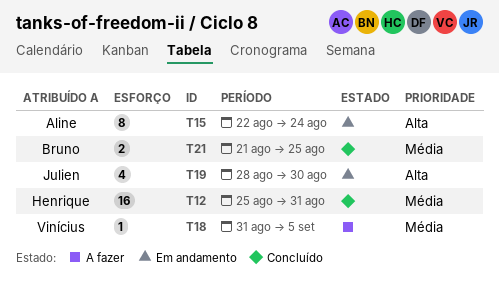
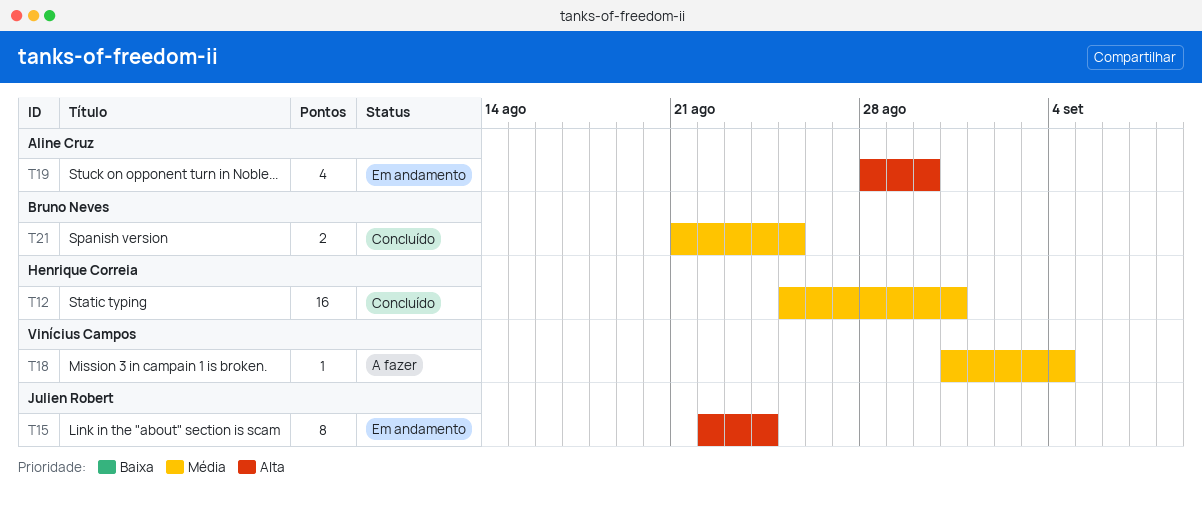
T15, owner: Aline Cruz -> Julien Robert
T18, due: Sep 5 -> Sep 4
T19, owner: Julien Robert -> Aline Cruz

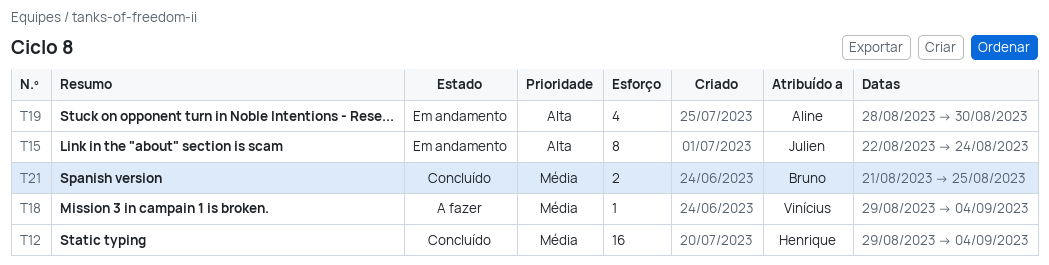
T12, start: Aug 25 -> Aug 29
T12, due: Aug 31 -> Sep 4
T18, start: Aug 31 -> Aug 29

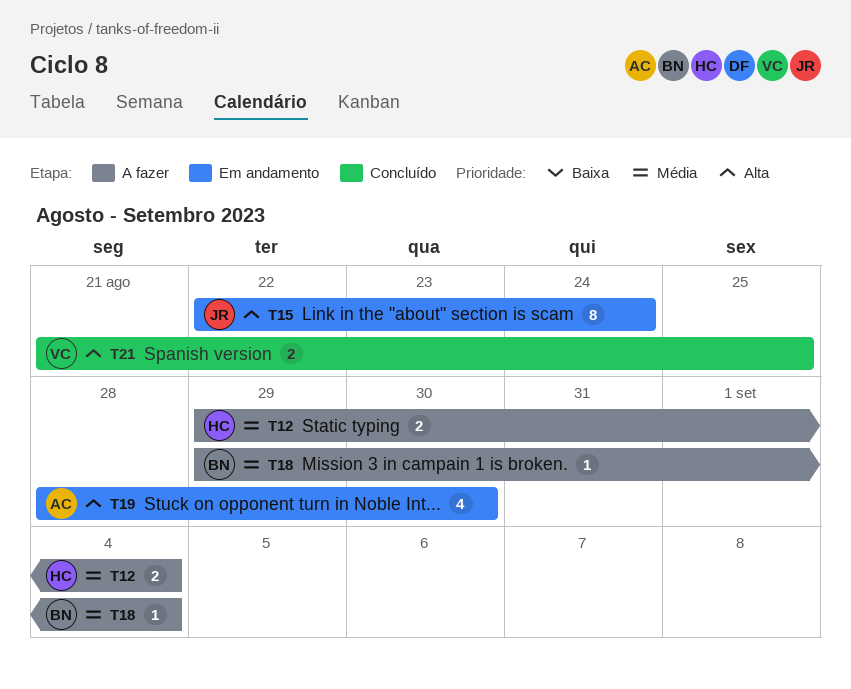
T12, status: Concluído -> A fazer
T12, estimate: 16 -> 2
T18, owner: Vinícius -> Bruno
T21, owner: Bruno -> Vinícius
T21, priority: Média -> Alta

